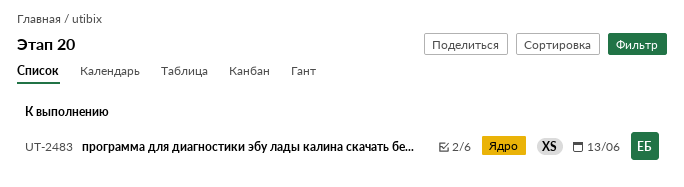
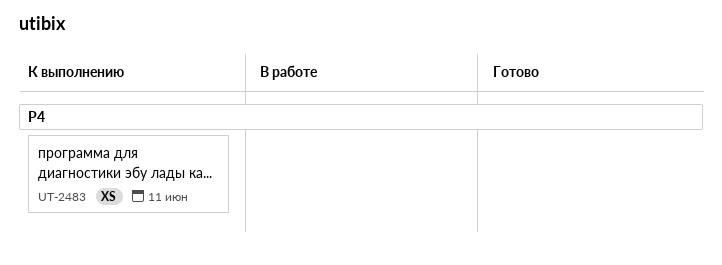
UT-2483, due: Jun 13 -> Jun 11

